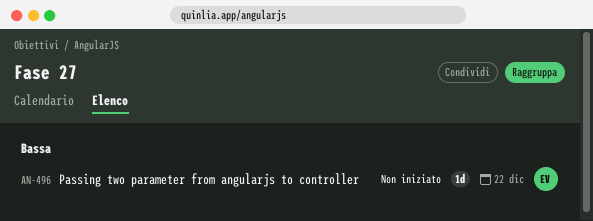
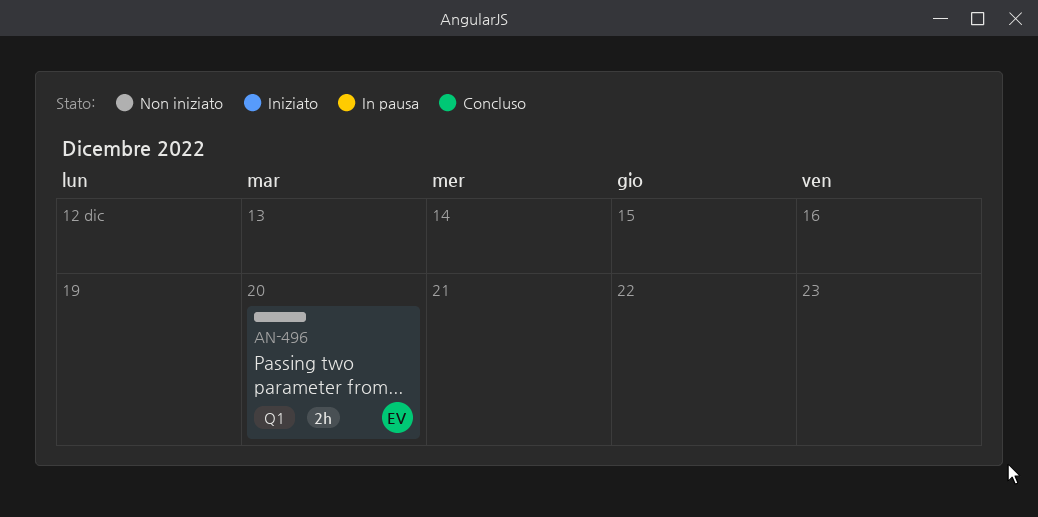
AN-496, estimate: 1d -> 2h
AN-496, due: Dec 22 -> Dec 20

